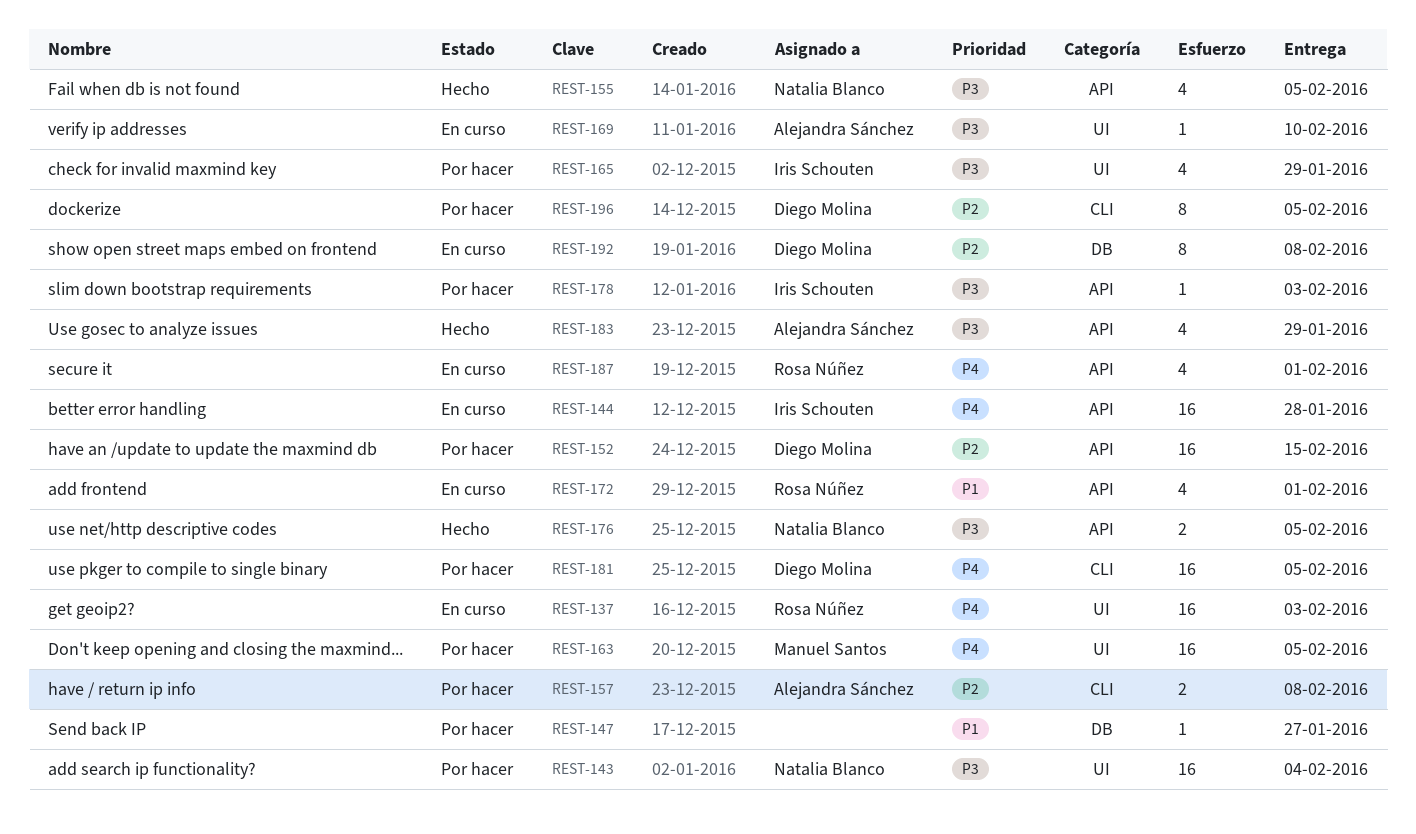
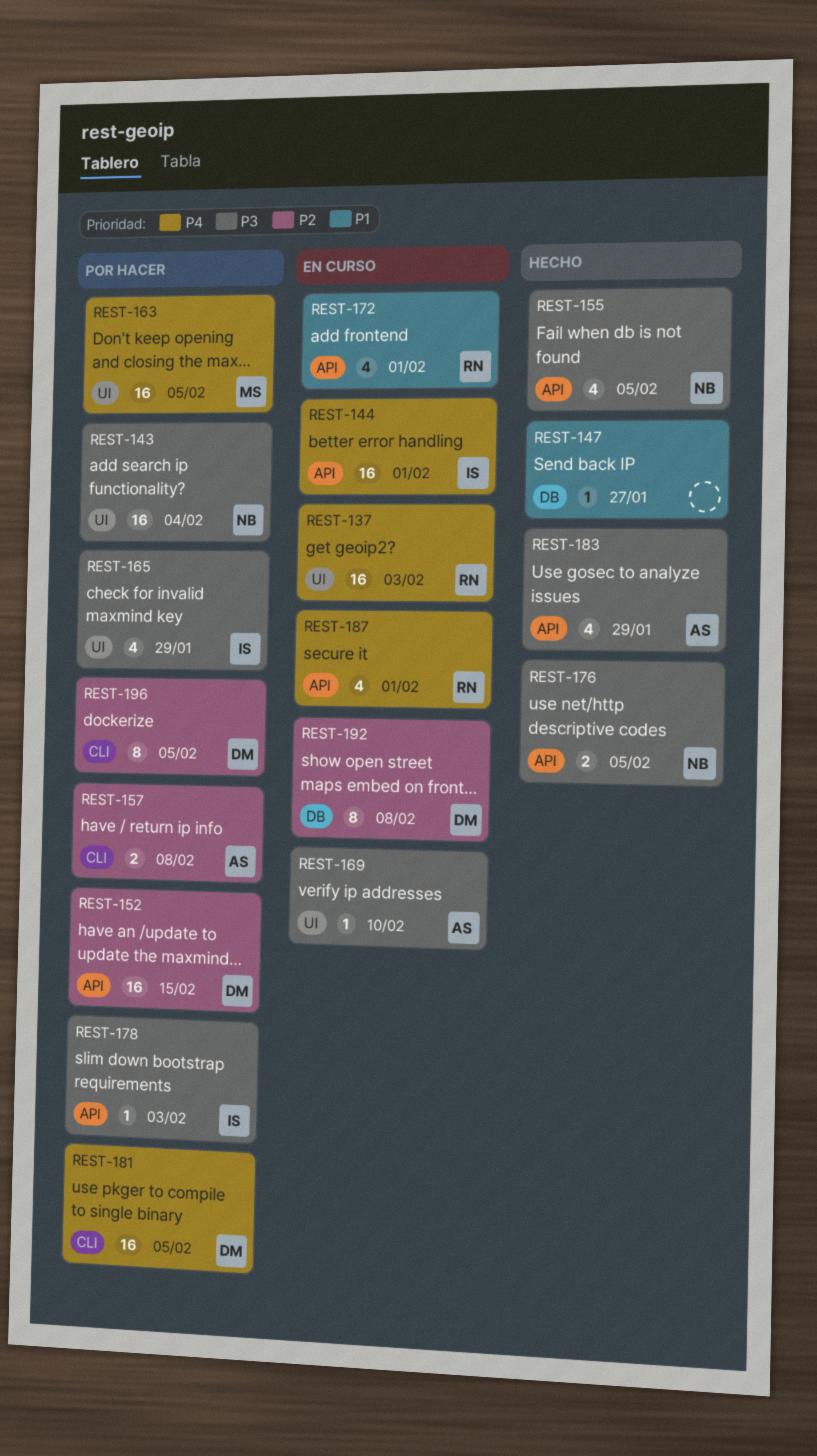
REST-144, due: Jan 28 -> Feb 1
REST-147, status: Por hacer -> Hecho

